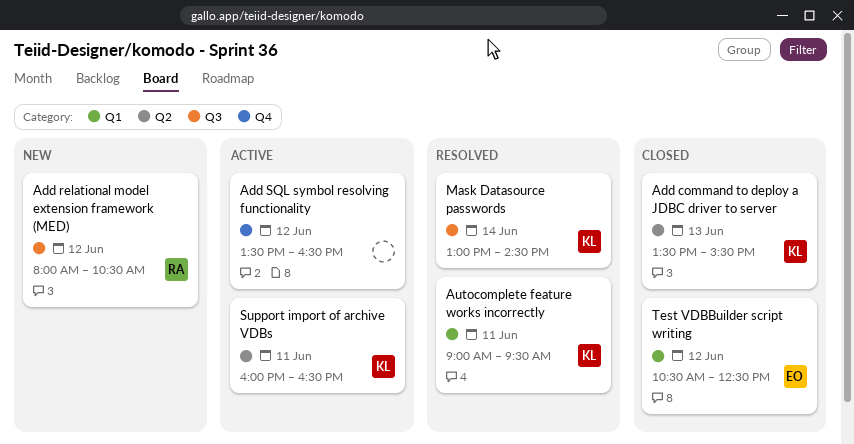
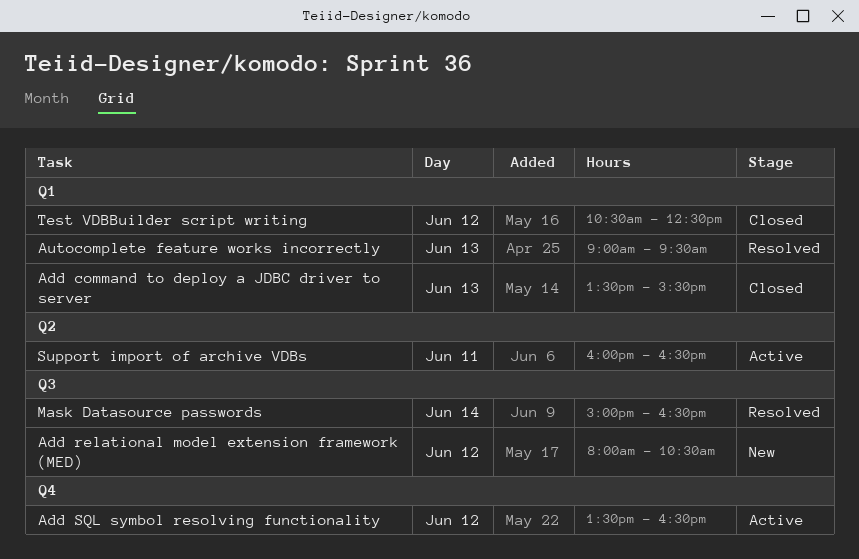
Add command to deploy a JDBC driver to server, label: Q2 -> Q1
Autocomplete feature works incorrectly, day: Jun 11 -> Jun 13
Mask Datasource passwords, begins: 13:00 -> 15:00
Mask Datasource passwords, ends: 14:30 -> 16:30

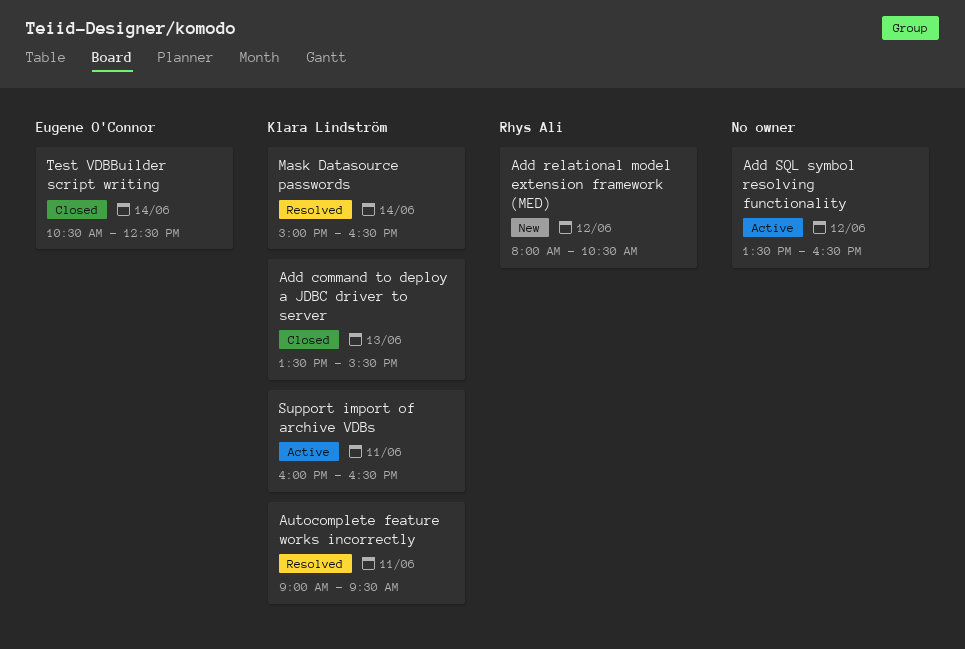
Autocomplete feature works incorrectly, day: Jun 13 -> Jun 11
Test VDBBuilder script writing, day: Jun 12 -> Jun 14

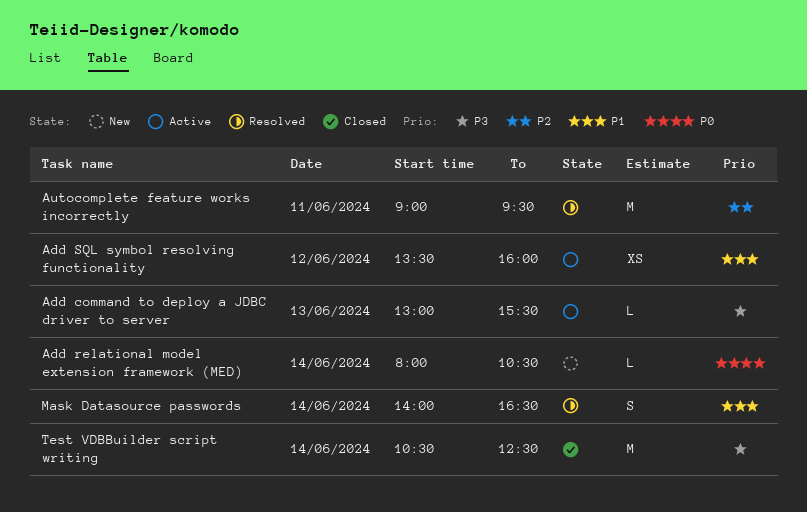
Add command to deploy a JDBC driver to server, status: Closed -> Active
Add command to deploy a JDBC driver to server, begins: 13:30 -> 13:00
Add relational model extension framework (MED), day: Jun 12 -> Jun 14
Add SQL symbol resolving functionality, ends: 16:30 -> 16:00
Mask Datasource passwords, begins: 15:00 -> 14:00
Support import of archive VDBs: present -> none

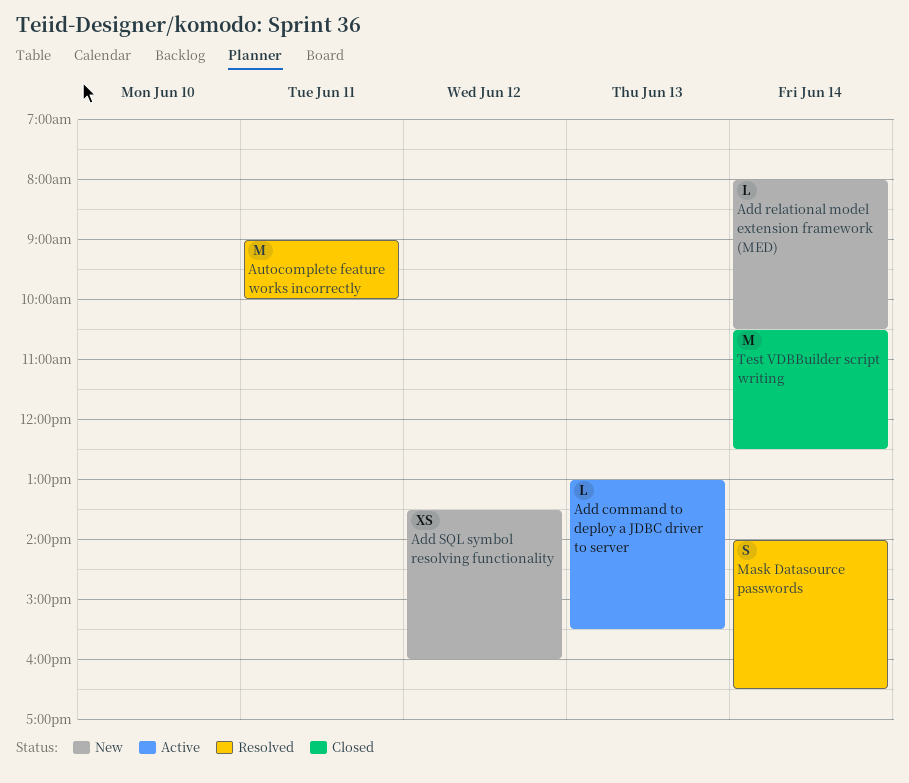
Add SQL symbol resolving functionality, status: Active -> New
Autocomplete feature works incorrectly, ends: 09:30 -> 10:00

